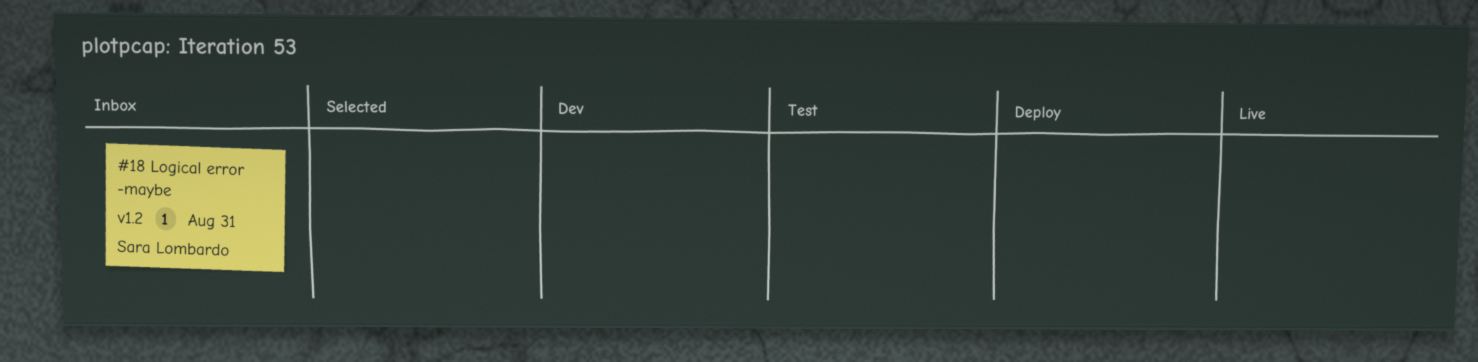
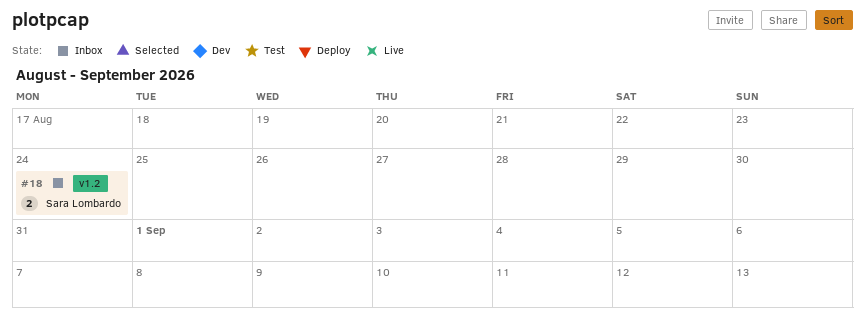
#18, estimate: 1 -> 2
#18, due: Aug 31 -> Aug 24

